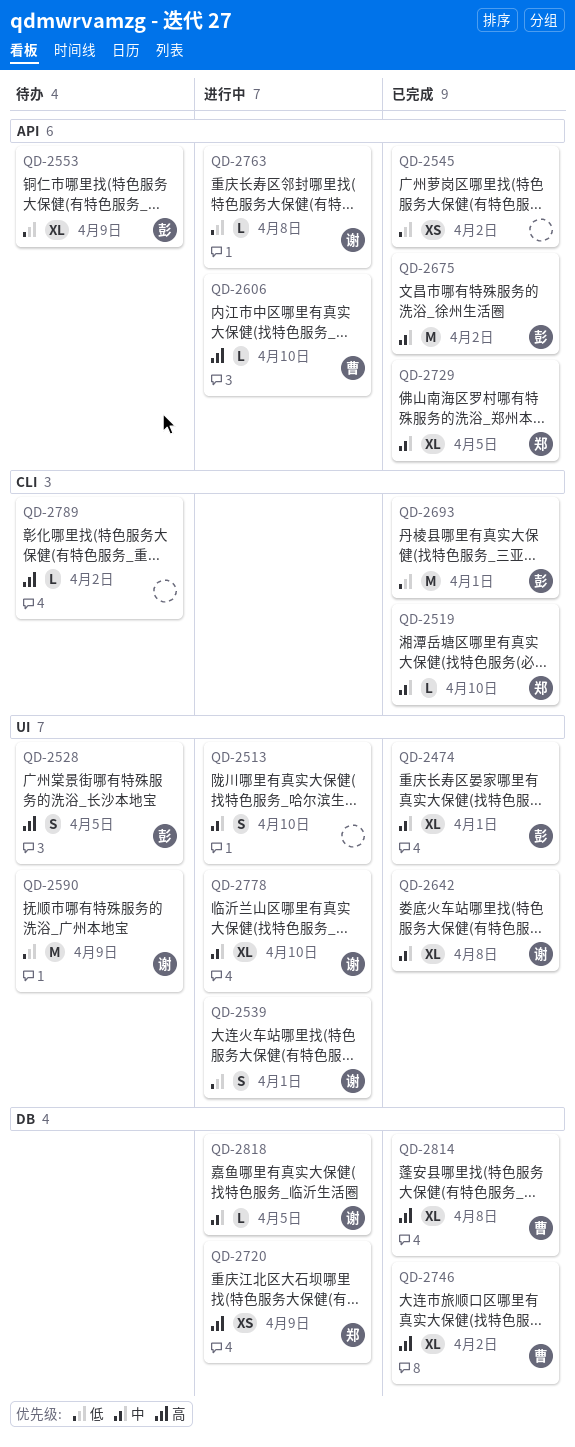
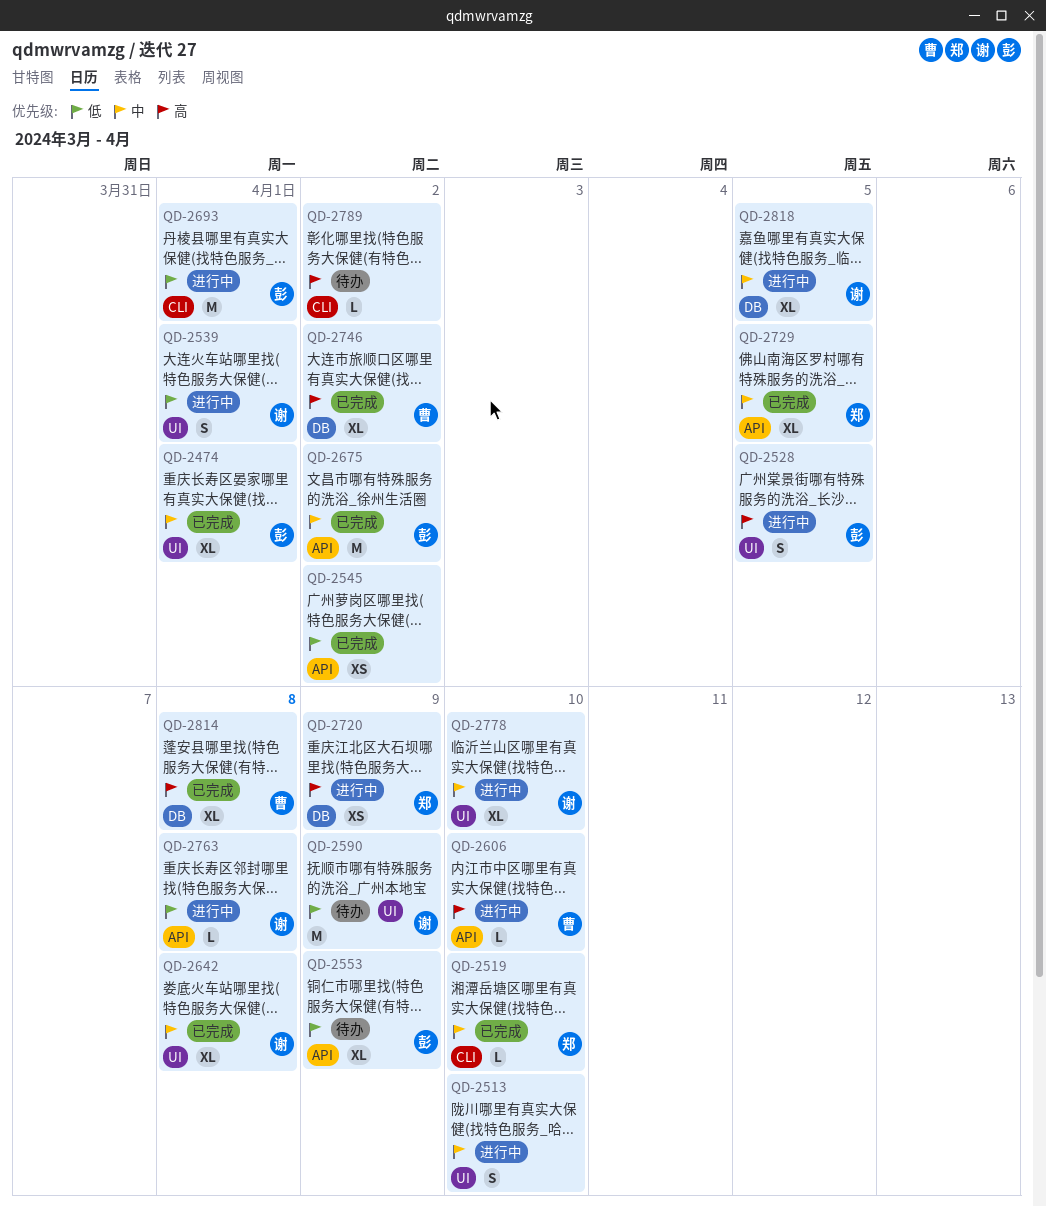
QD-2528, status: 待办 -> 进行中
QD-2693, status: 已完成 -> 进行中
QD-2818, estimate: L -> XL

